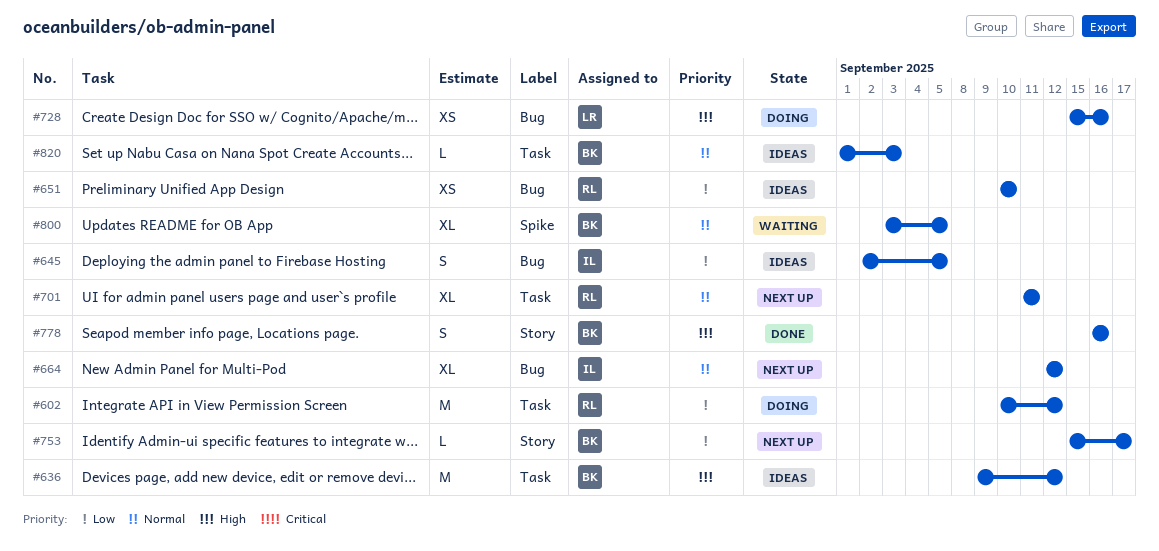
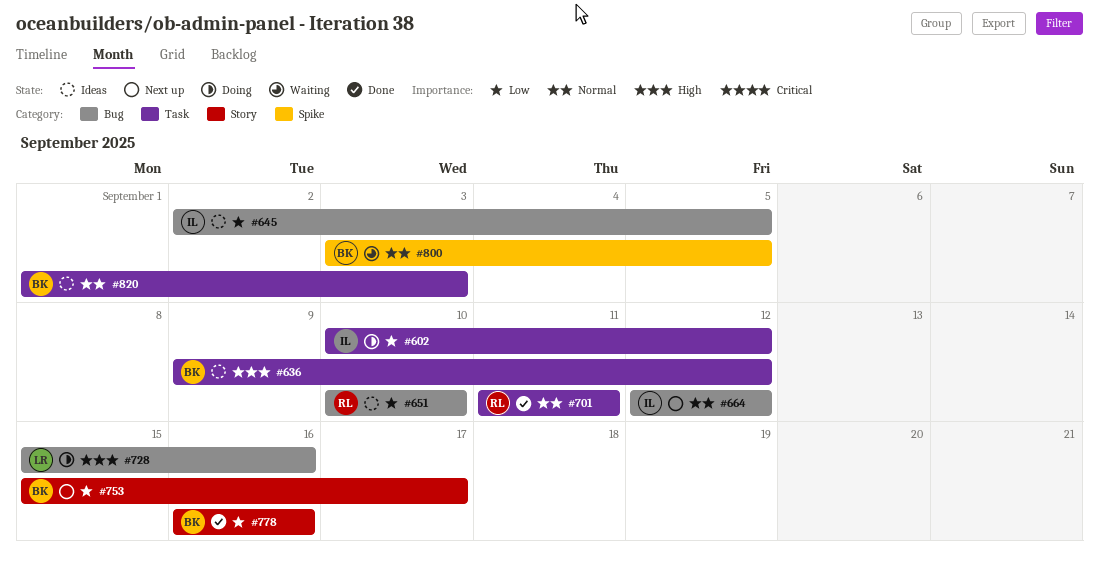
#602, owner: RL -> IL
#701, status: Next up -> Done
#778, priority: High -> Low

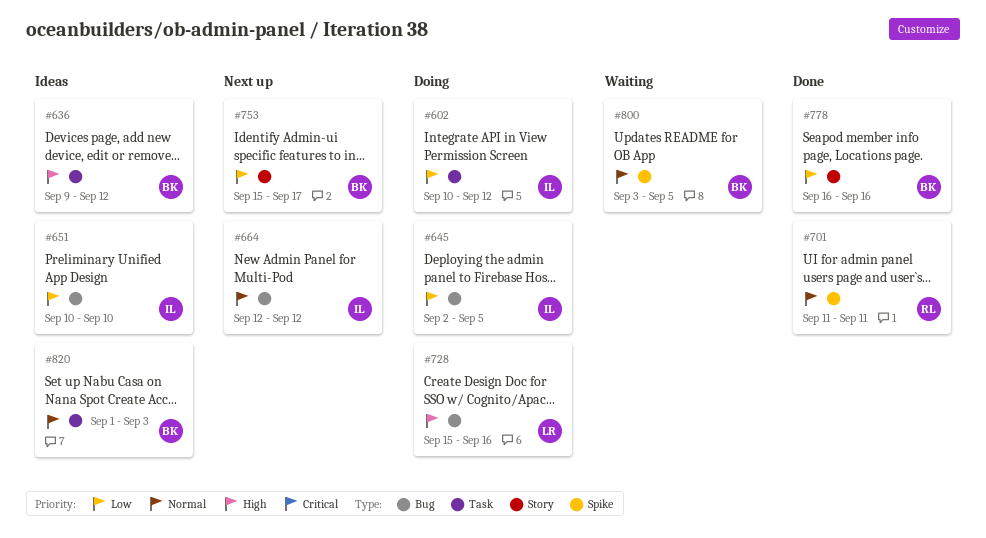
#645, status: Ideas -> Doing
#651, owner: RL -> IL
#701, label: Task -> Spike

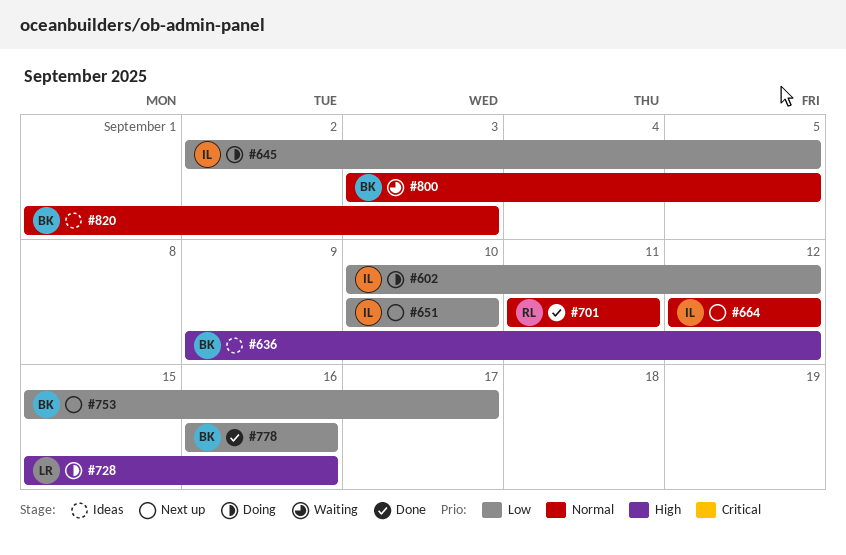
#651, status: Ideas -> Next up

